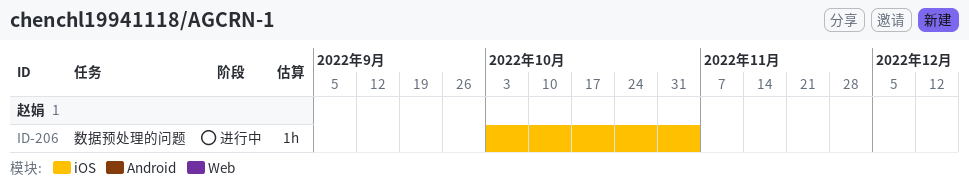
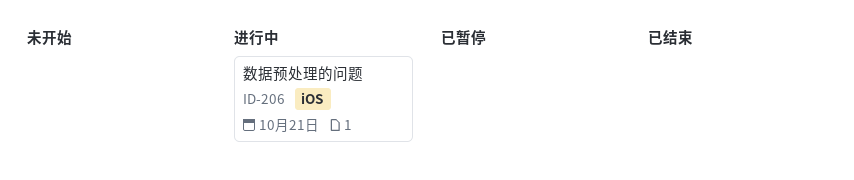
ID-206, due: Nov 4 -> Oct 21

